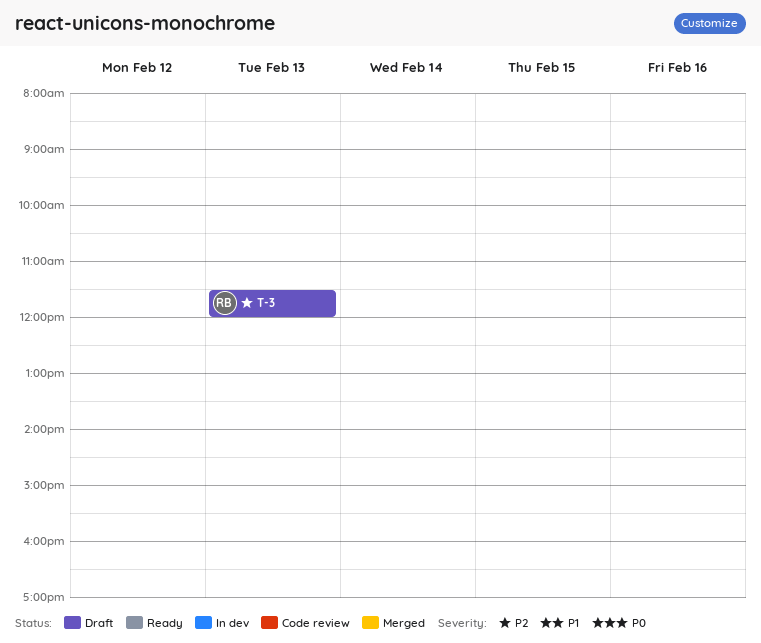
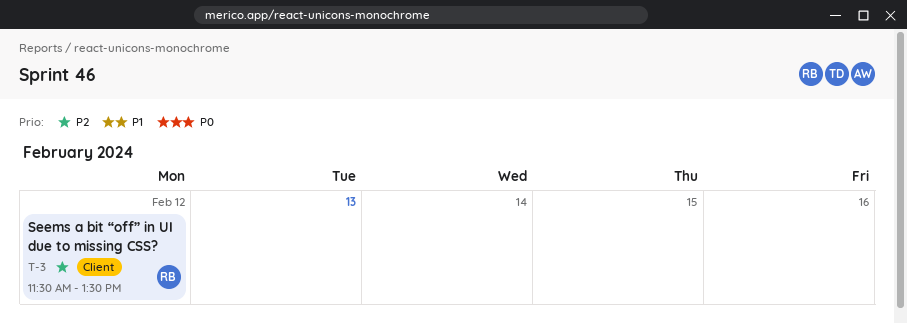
T-3, day: Feb 13 -> Feb 12
T-3, ends: 12:00 -> 13:30

